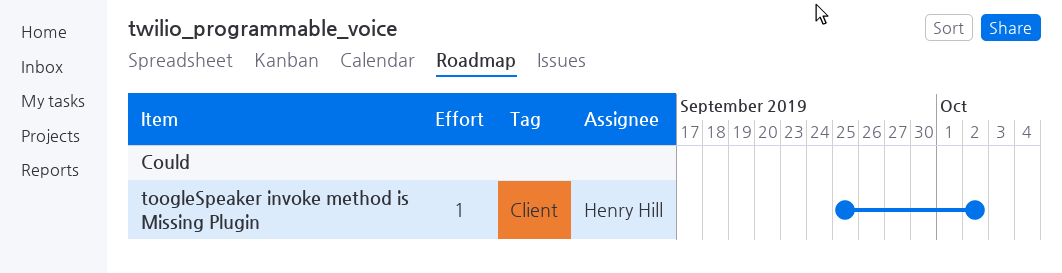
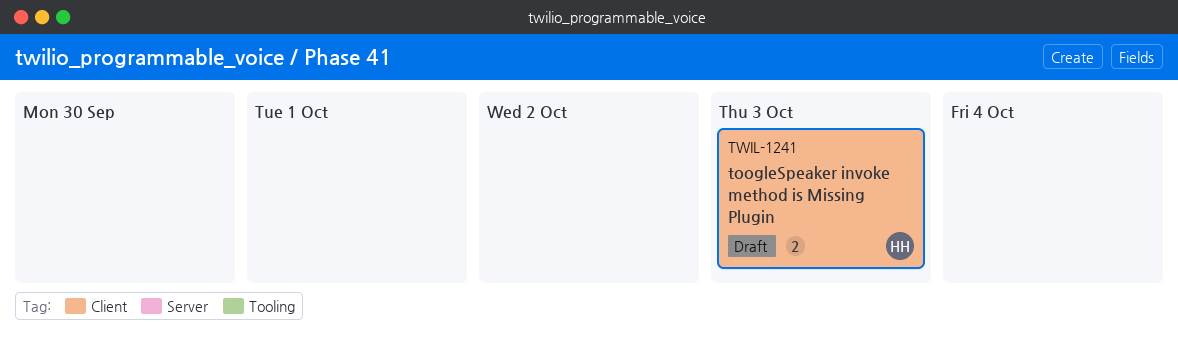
toogleSpeaker invoke method is Missing Plugin, estimate: 1 -> 2
toogleSpeaker invoke method is Missing Plugin, due: Oct 2 -> Oct 3

